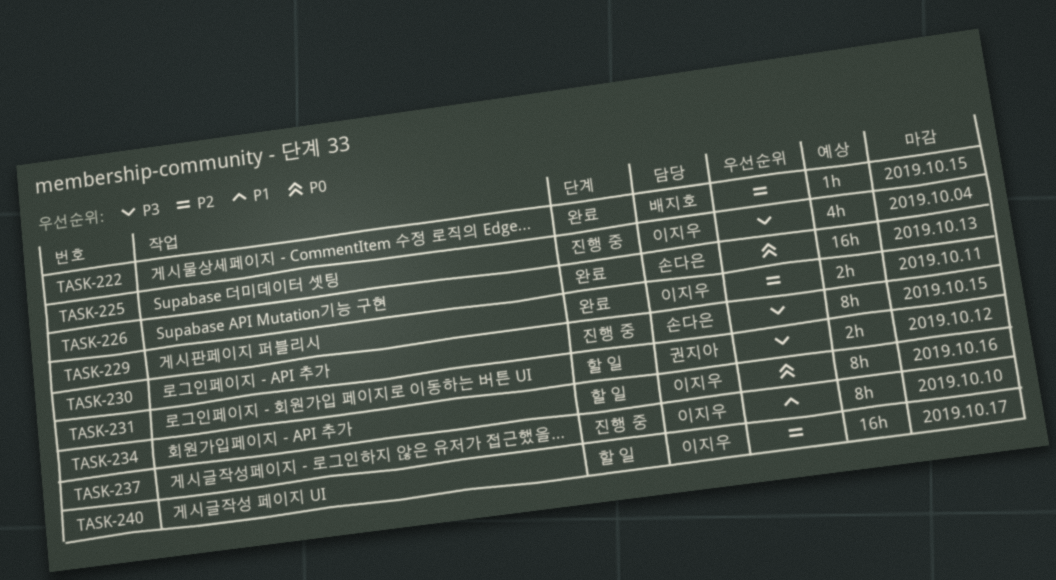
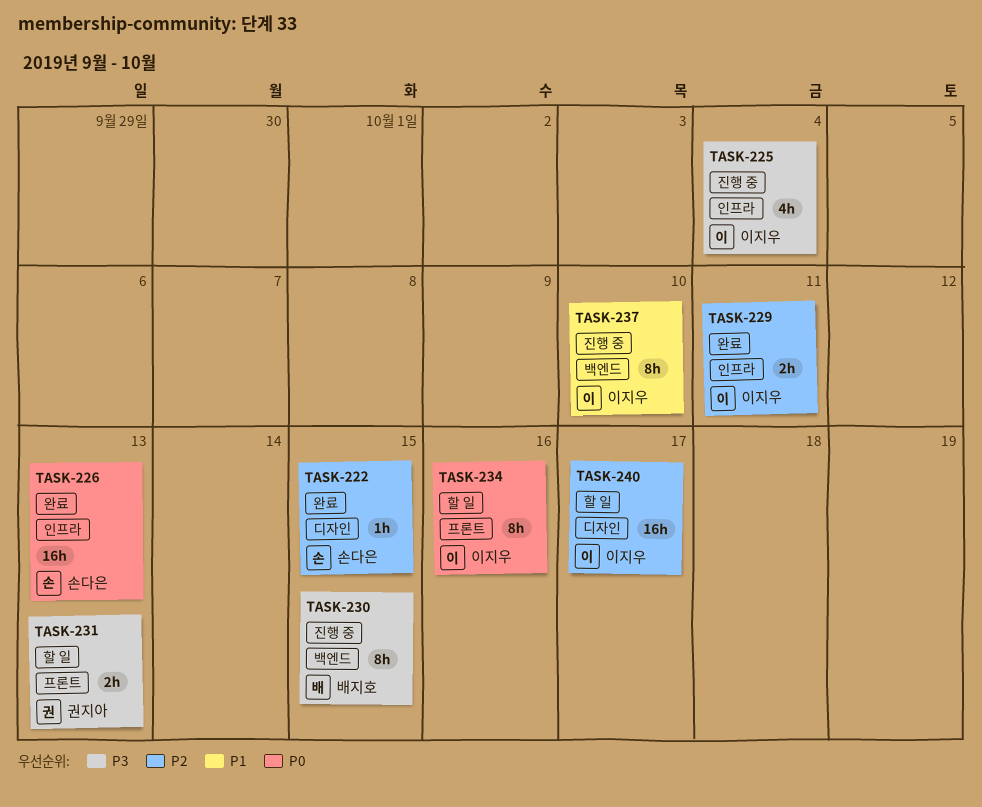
TASK-222, owner: 배지호 -> 손다은
TASK-230, owner: 손다은 -> 배지호
TASK-231, due: Oct 12 -> Oct 13

